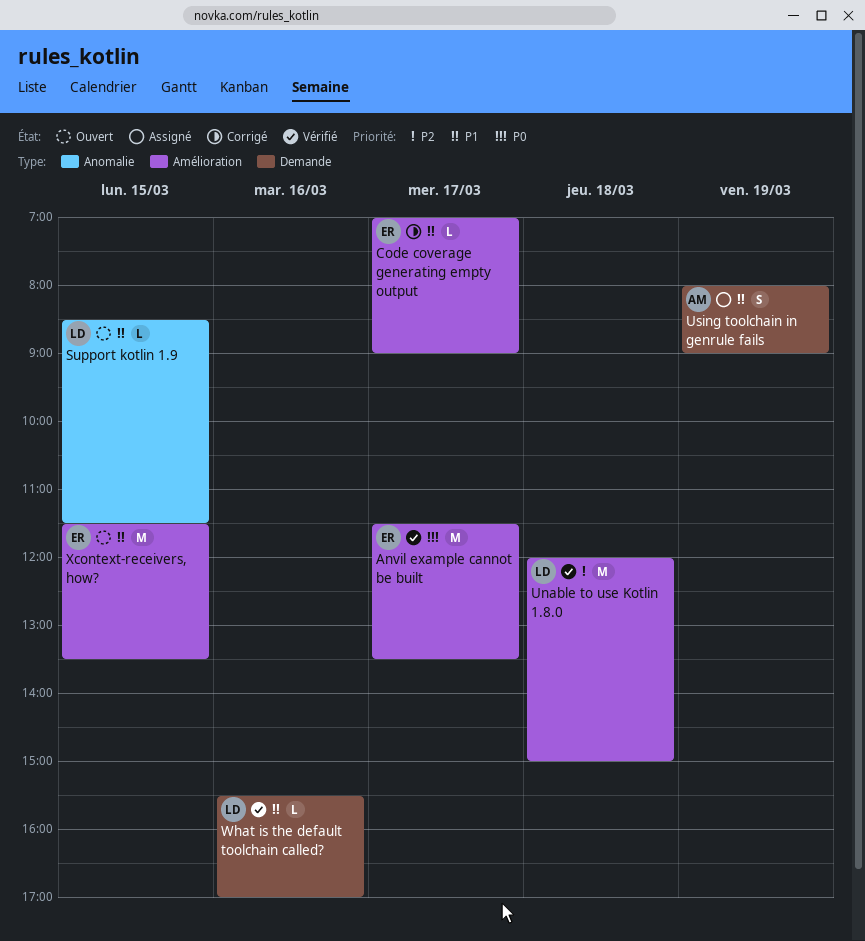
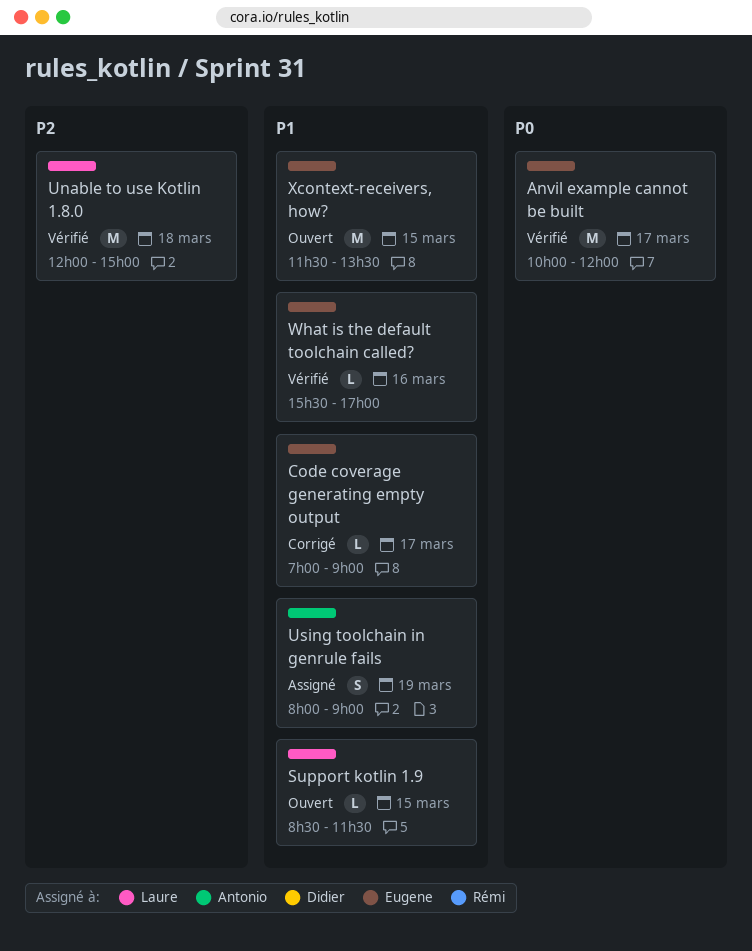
Anvil example cannot be built, begins: 11:30 -> 10:00
Anvil example cannot be built, ends: 13:30 -> 12:00
What is the default toolchain called?, owner: Laure -> Eugene

